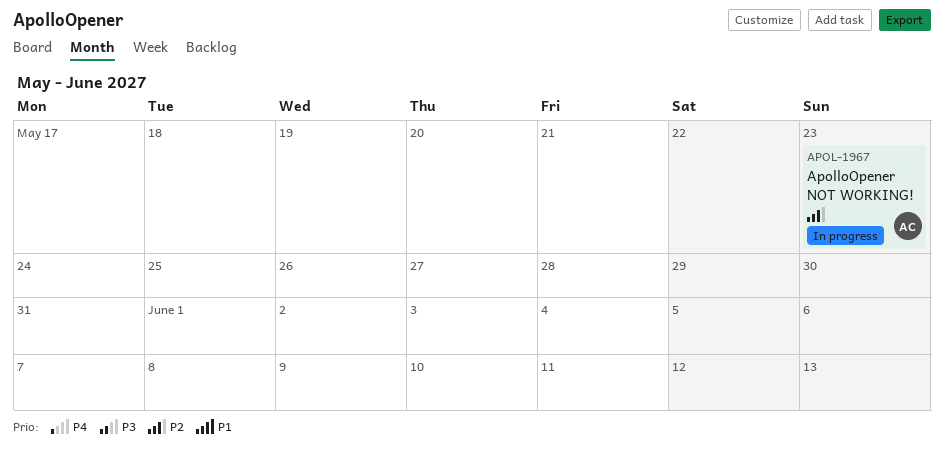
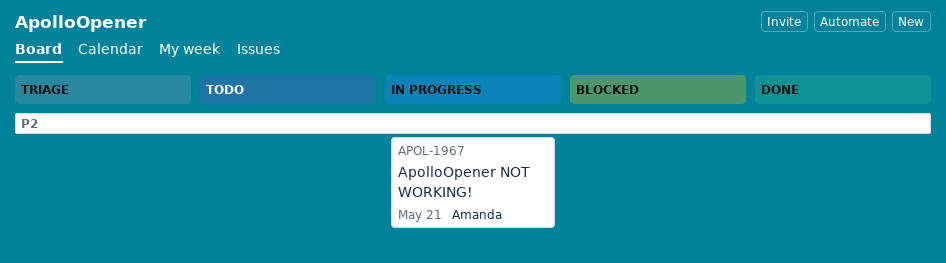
APOL-1967, due: May 23 -> May 21

